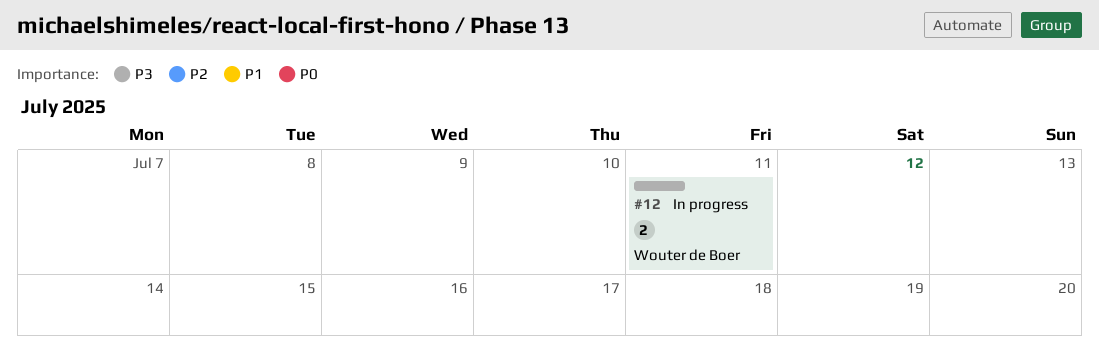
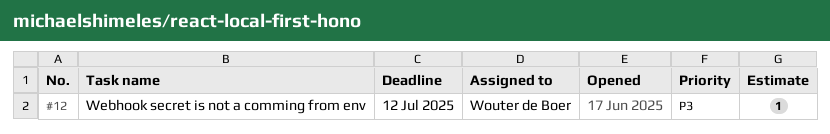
#12, estimate: 2 -> 1
#12, due: Jul 11 -> Jul 12

